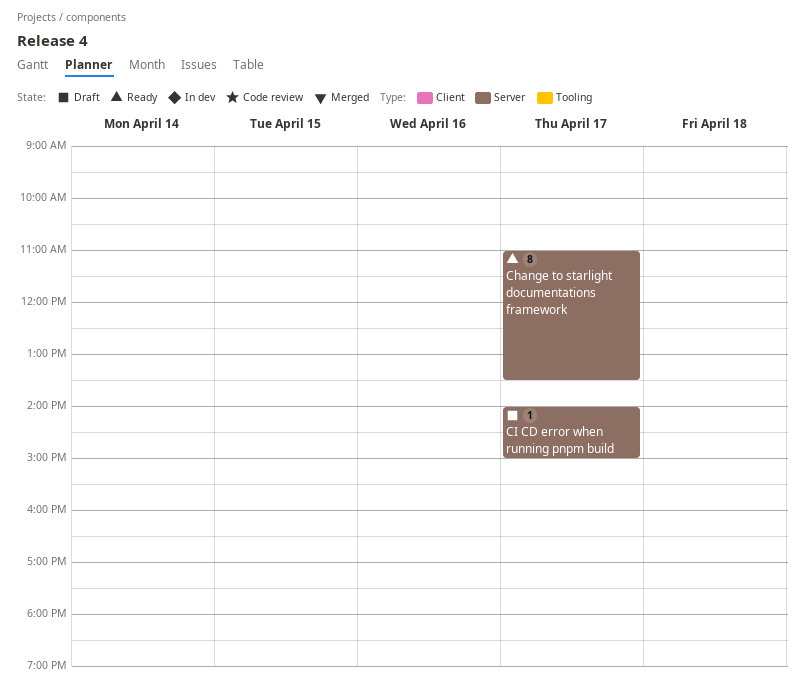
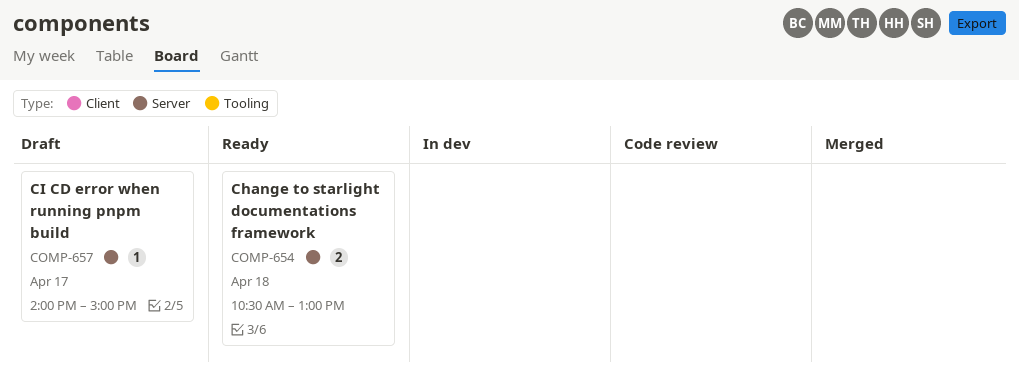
Change to starlight documentations framework, estimate: 8 -> 2
Change to starlight documentations framework, day: Apr 17 -> Apr 18
Change to starlight documentations framework, begins: 11:00 -> 10:30
Change to starlight documentations framework, ends: 13:30 -> 13:00

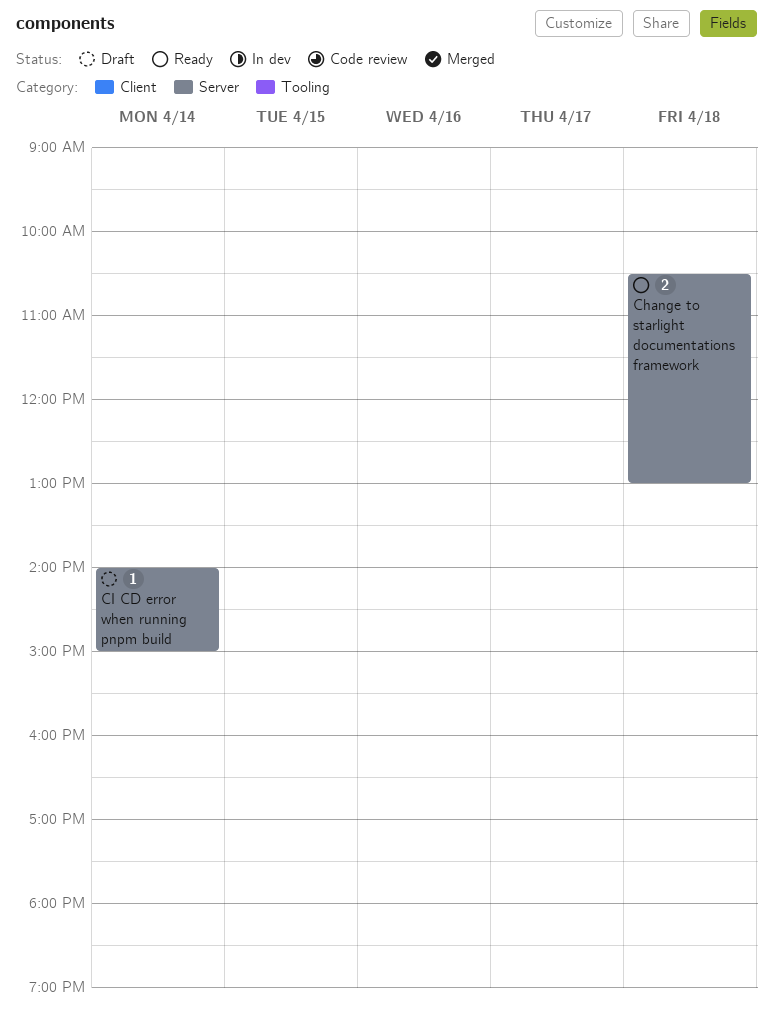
CI CD error when running pnpm build, day: Apr 17 -> Apr 14

